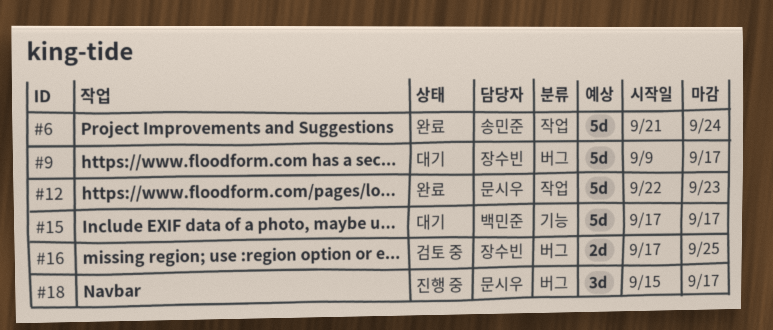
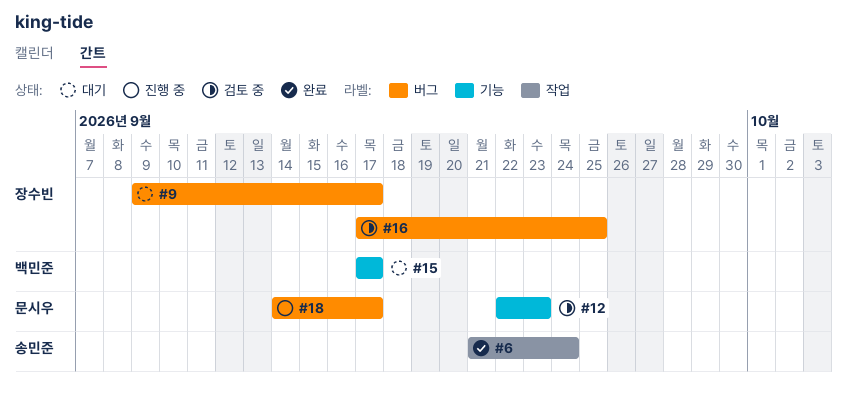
#12, status: 완료 -> 검토 중
#12, label: 작업 -> 기능
#18, start: Sep 15 -> Sep 14

